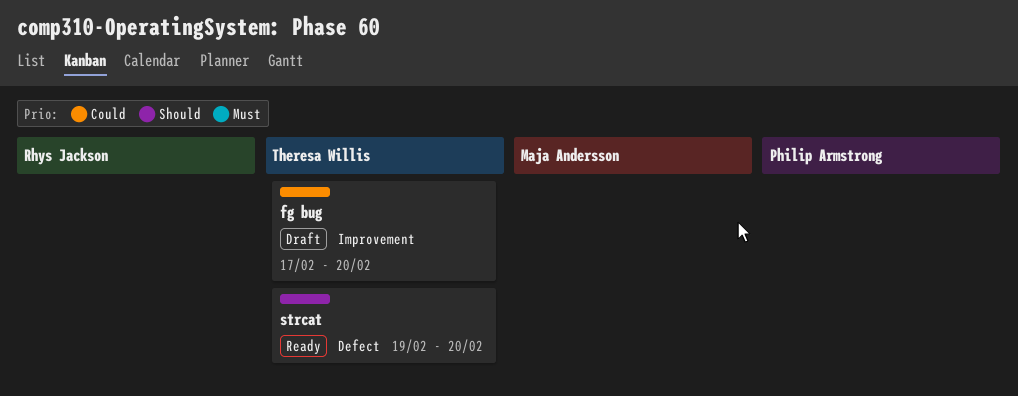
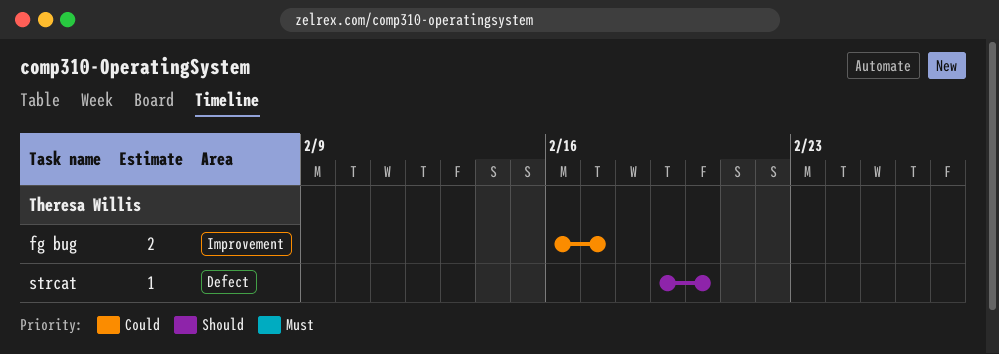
fg bug, start: Feb 17 -> Feb 16
fg bug, due: Feb 20 -> Feb 17

